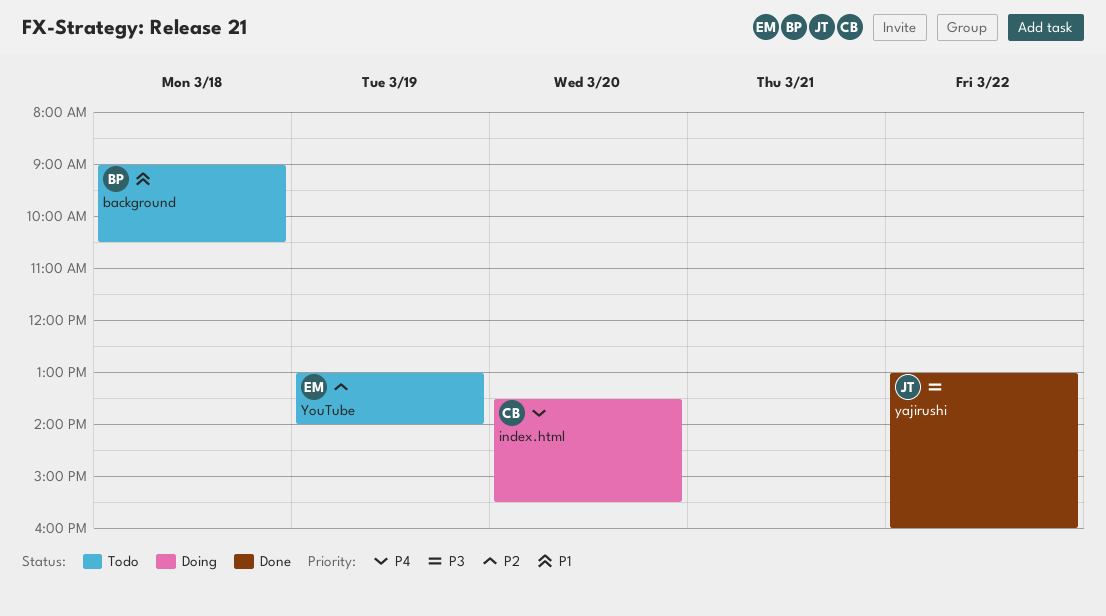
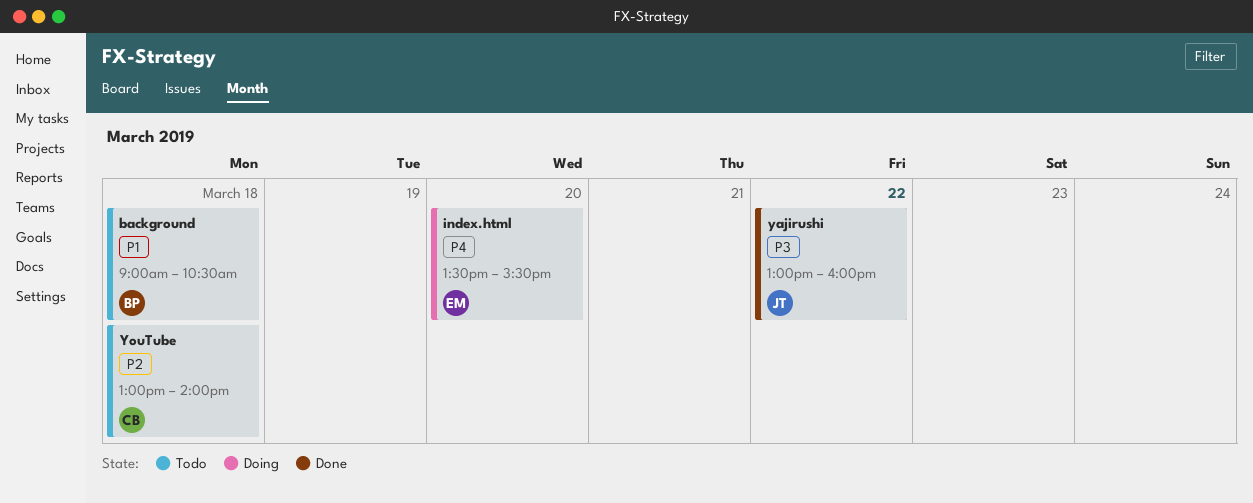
index.html, owner: CB -> EM
YouTube, owner: EM -> CB
YouTube, day: Mar 19 -> Mar 18

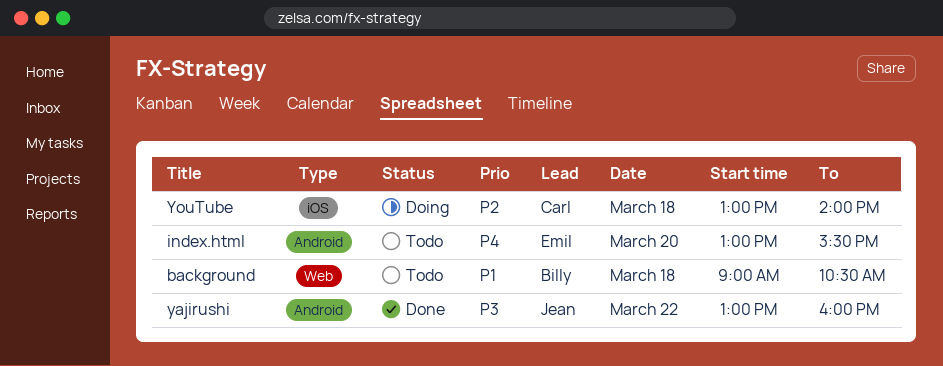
index.html, status: Doing -> Todo
index.html, begins: 13:30 -> 13:00
YouTube, status: Todo -> Doing

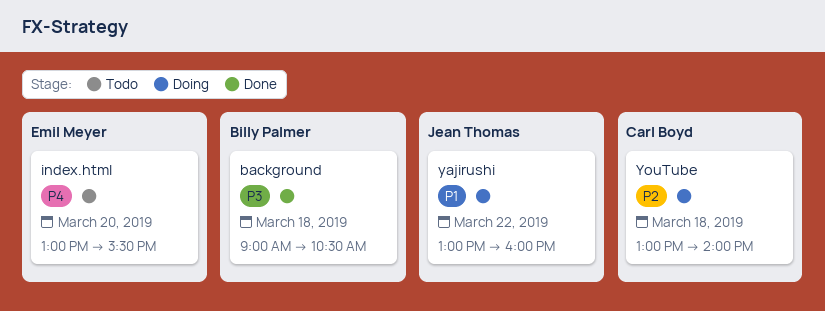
background, status: Todo -> Done
background, priority: P1 -> P3
yajirushi, status: Done -> Doing
yajirushi, priority: P3 -> P1

